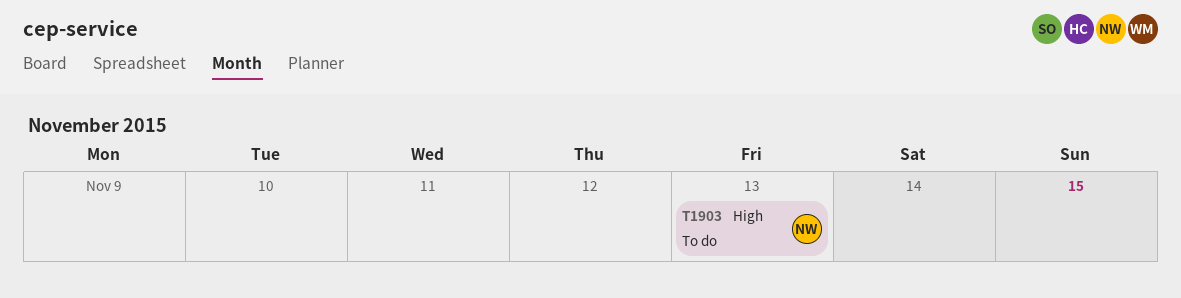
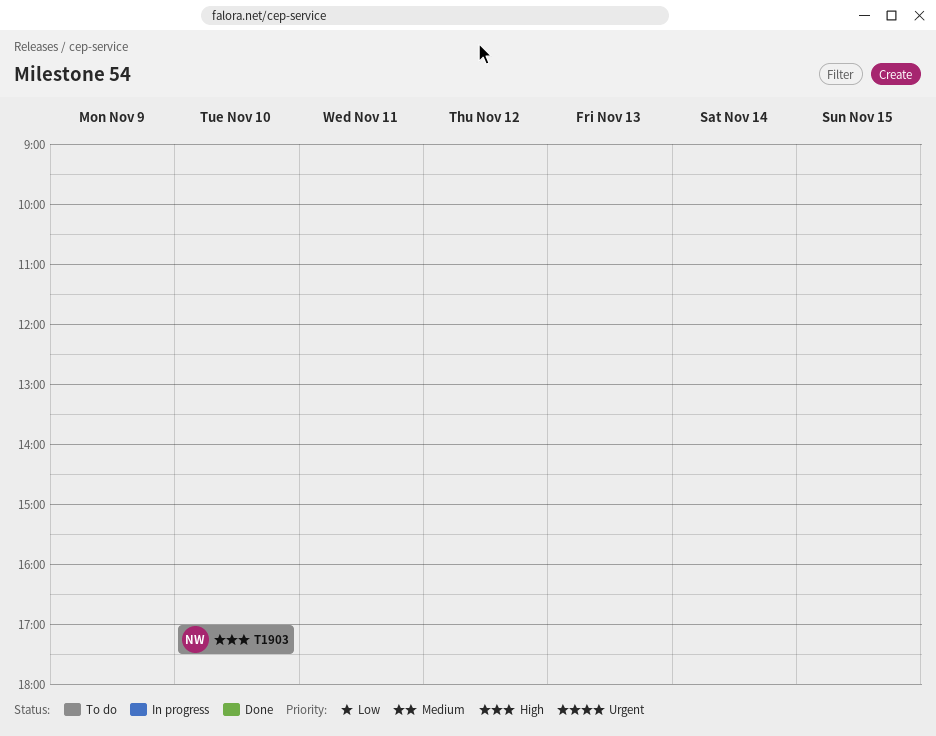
T1903, day: Nov 13 -> Nov 10

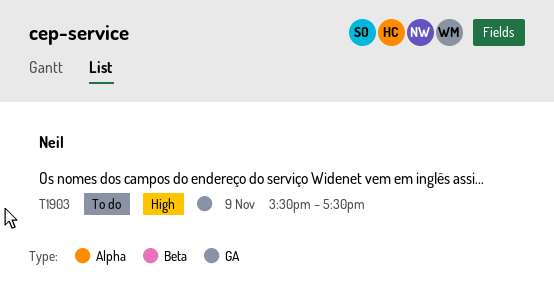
T1903, day: Nov 10 -> Nov 9
T1903, begins: 17:00 -> 15:30

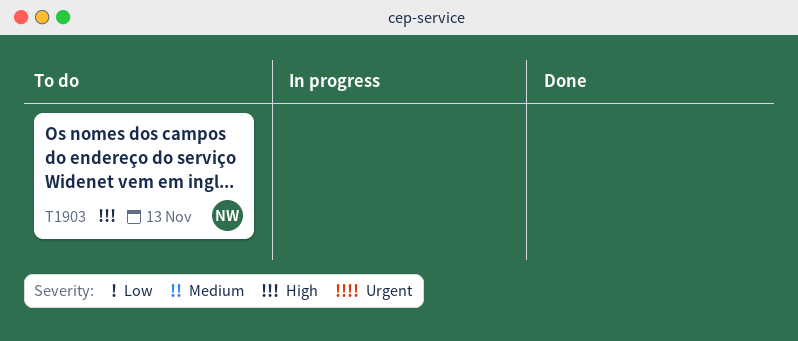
T1903, day: Nov 9 -> Nov 13

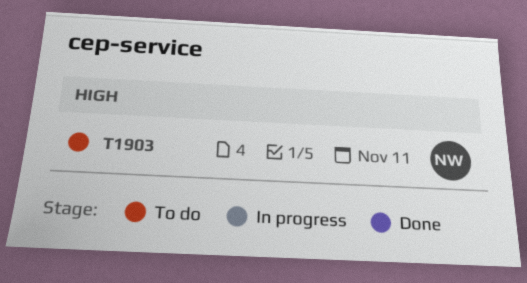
T1903, day: Nov 13 -> Nov 11

